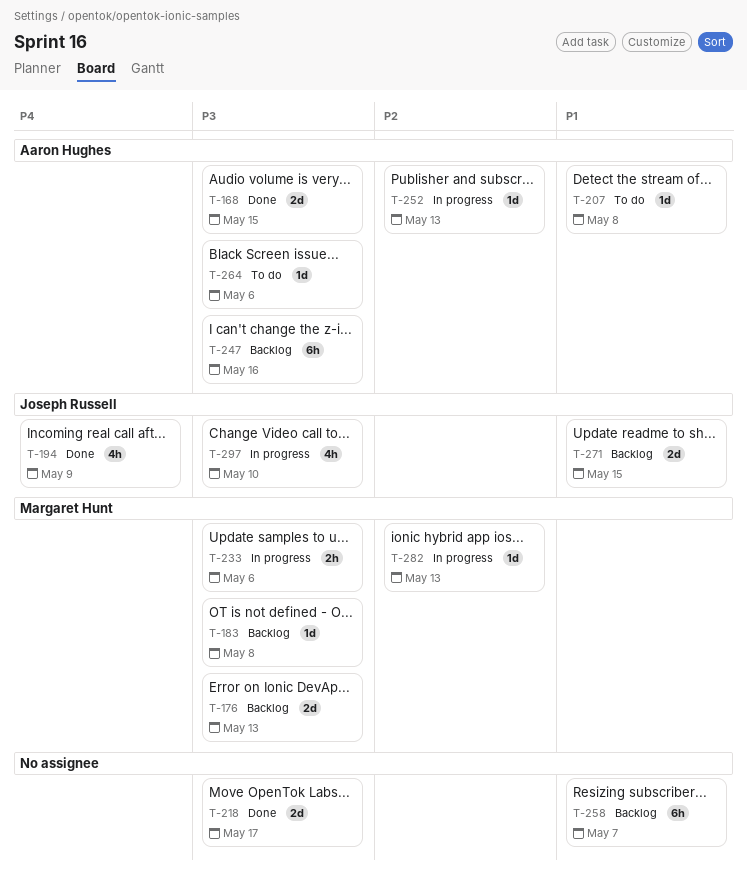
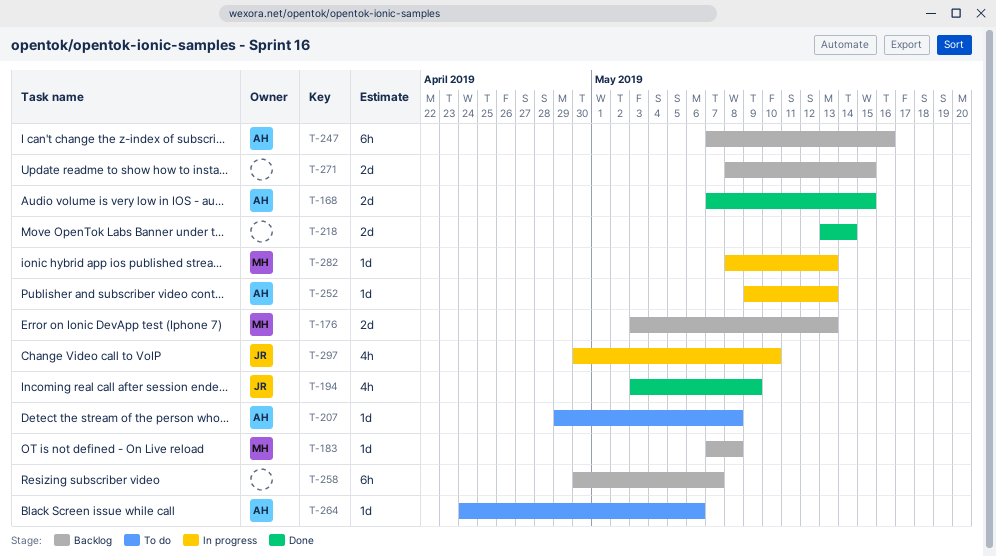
T-218, due: May 17 -> May 14
T-233: present -> none
T-271, owner: Joseph Russell -> none

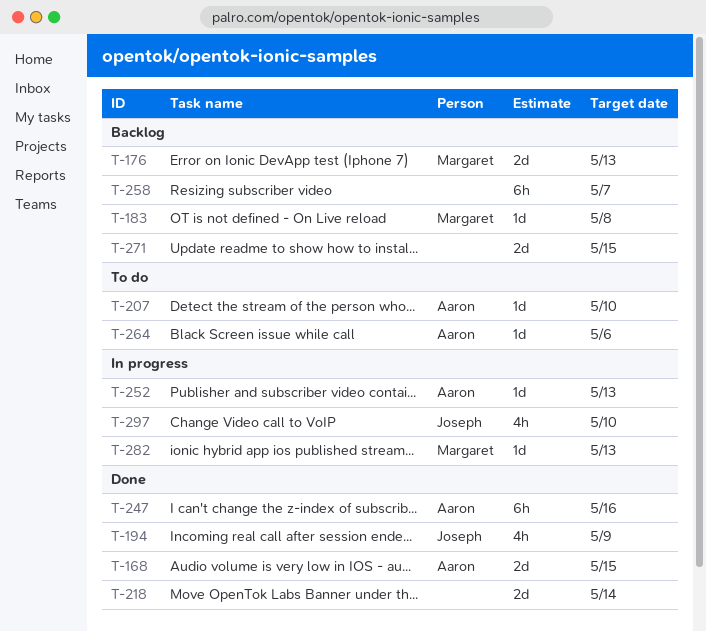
T-207, due: May 8 -> May 10
T-247, status: Backlog -> Done

